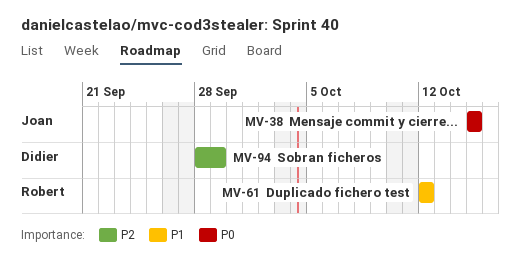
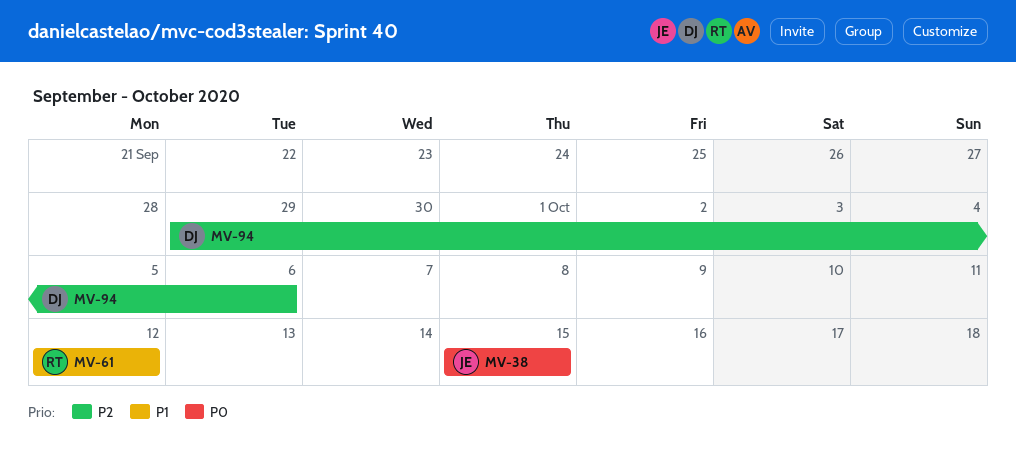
MV-94, start: Sep 28 -> Sep 29
MV-94, due: Sep 29 -> Oct 6

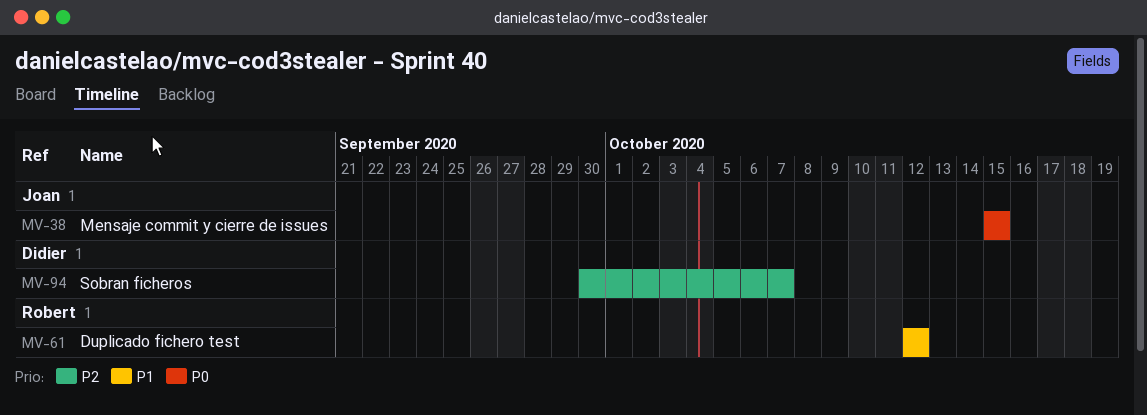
MV-94, start: Sep 29 -> Sep 30
MV-94, due: Oct 6 -> Oct 7

